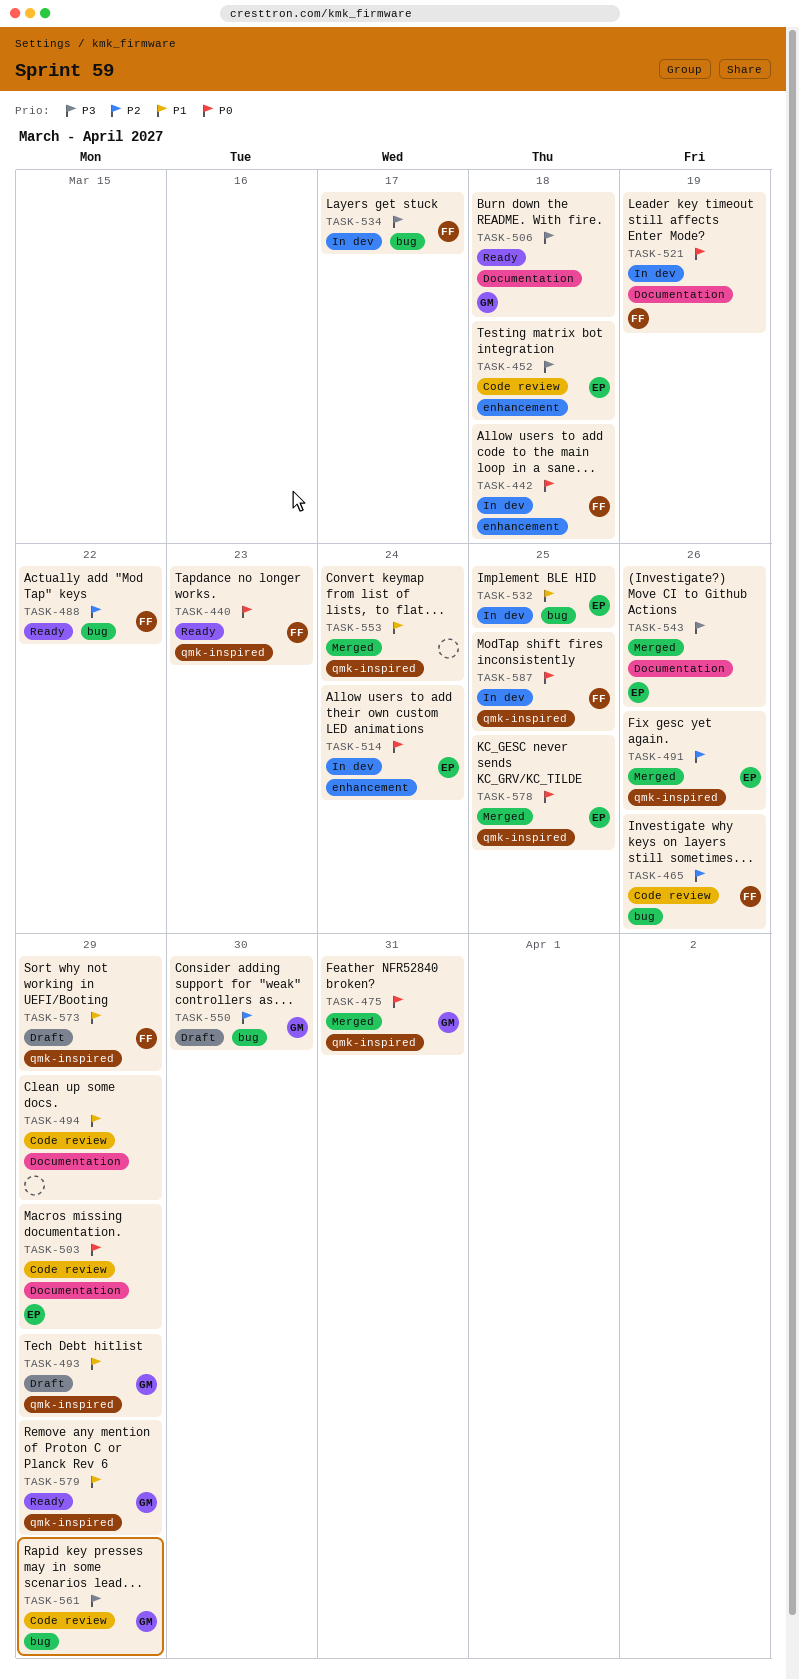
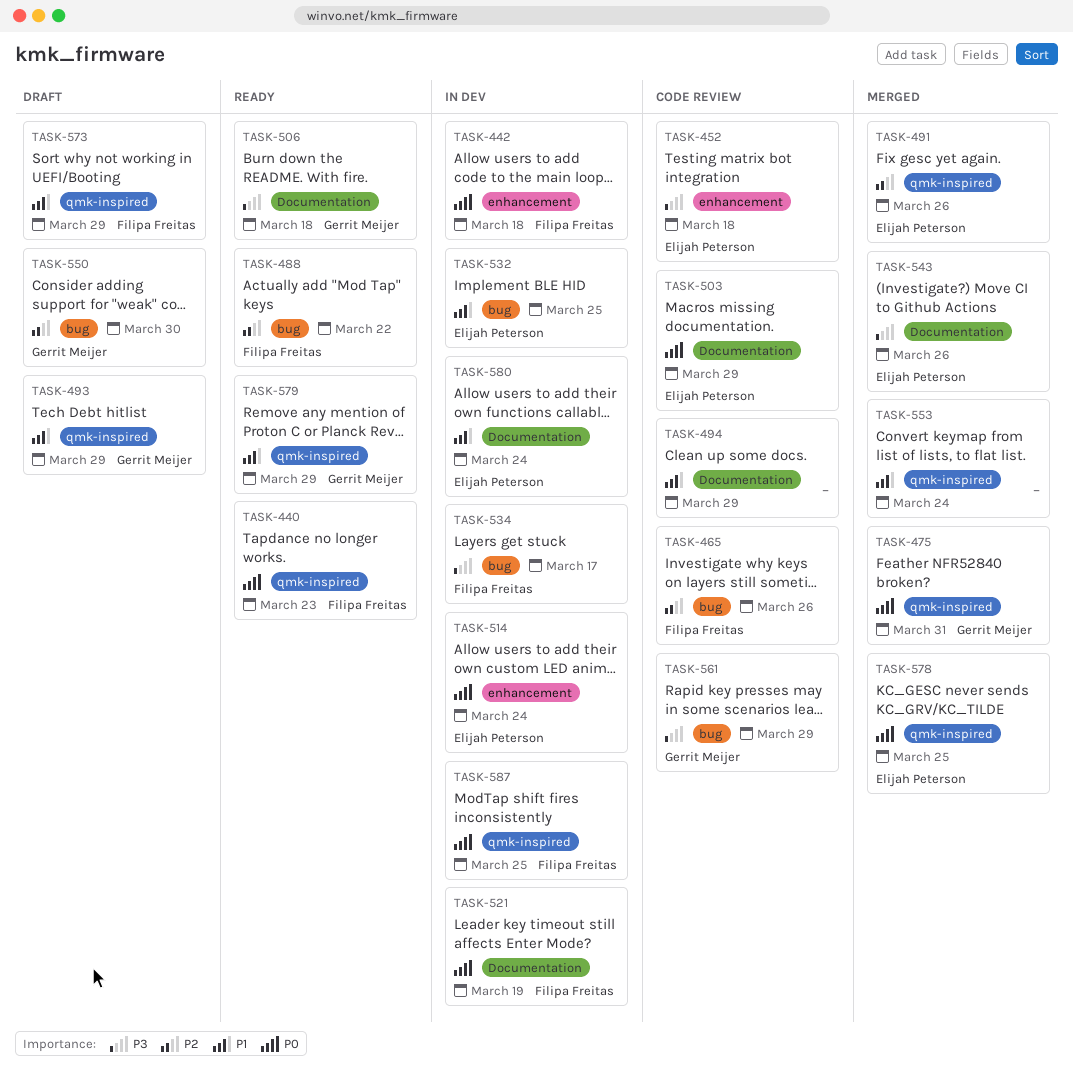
TASK-580: none -> present

